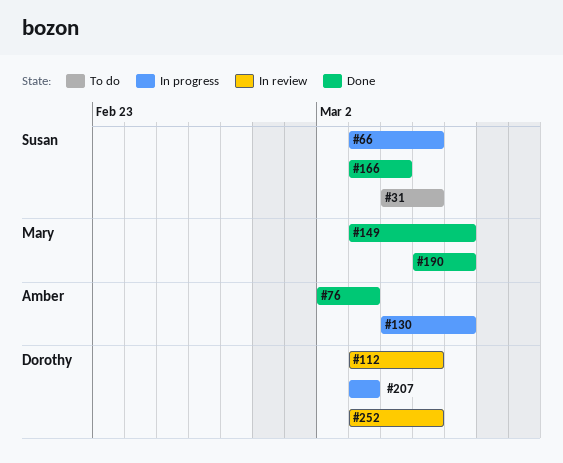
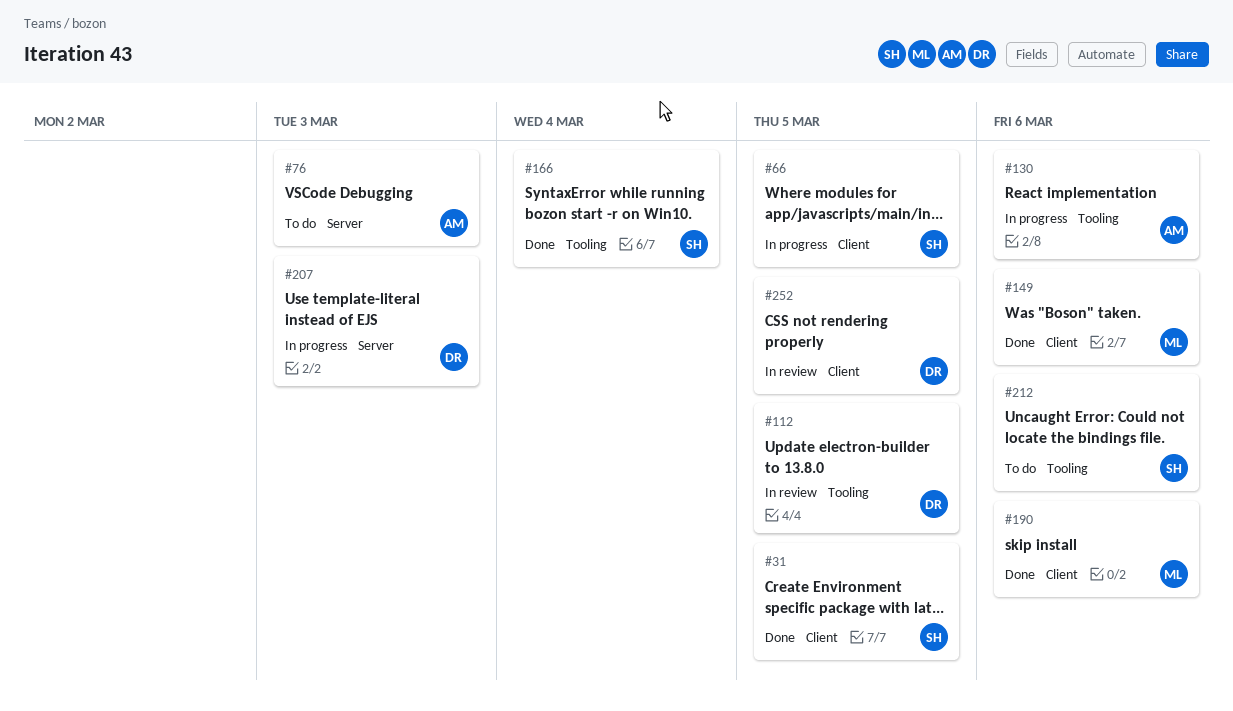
#31, status: To do -> Done
#76, status: Done -> To do
#212: none -> present

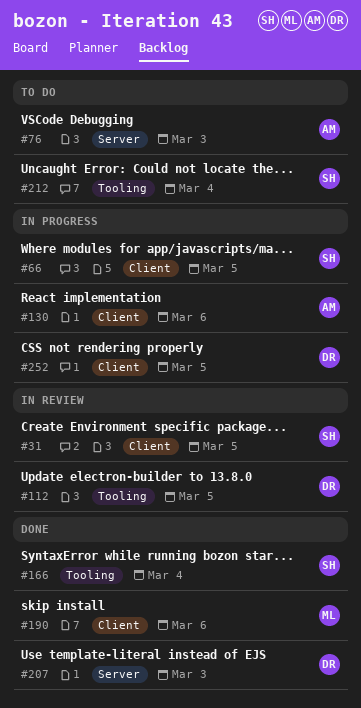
#31, status: Done -> In review
#130, label: Tooling -> Client
#149: present -> none
#207, status: In progress -> Done
#212, due: Mar 6 -> Mar 4
#252, status: In review -> In progress

